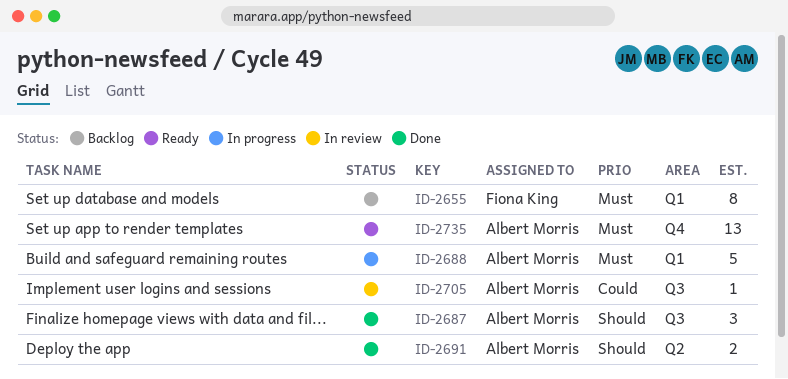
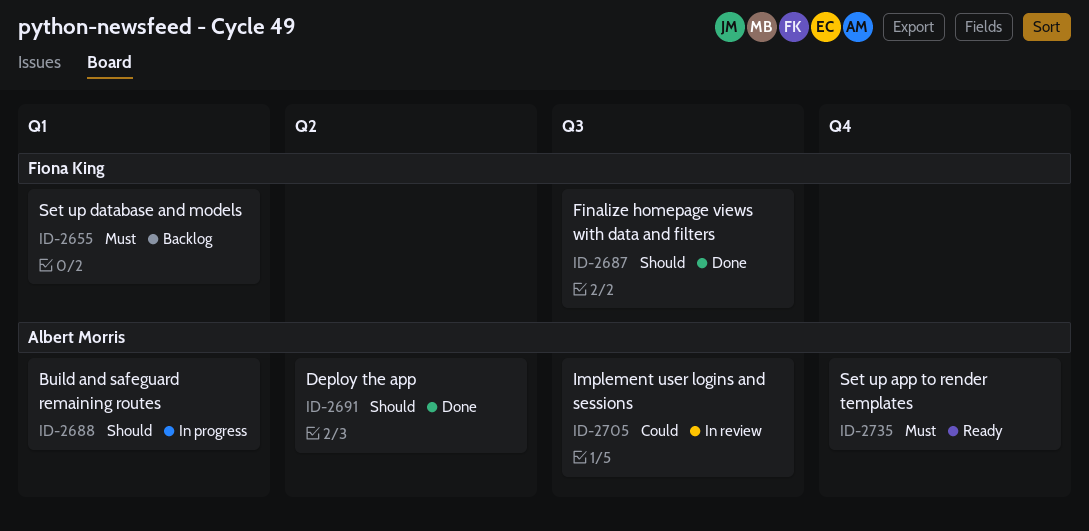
ID-2687, owner: Albert Morris -> Fiona King
ID-2688, priority: Must -> Should

